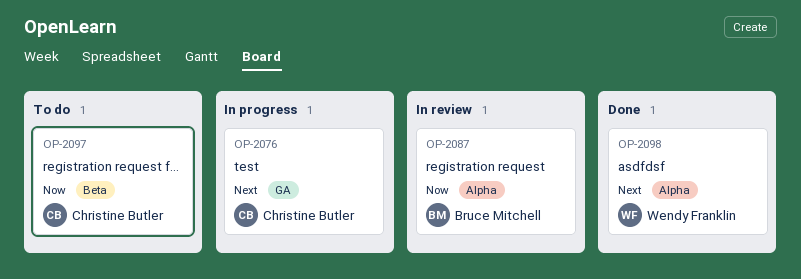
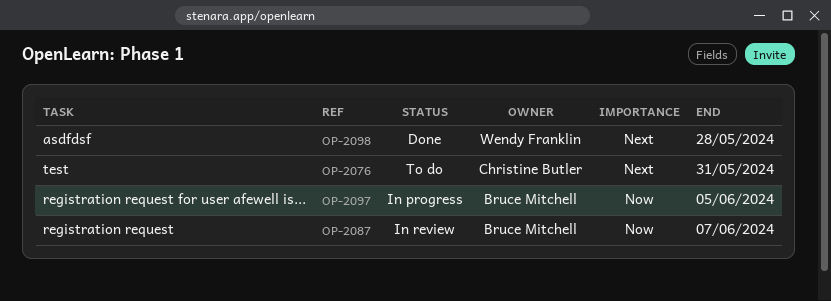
OP-2076, status: In progress -> To do
OP-2097, status: To do -> In progress
OP-2097, owner: Christine Butler -> Bruce Mitchell

